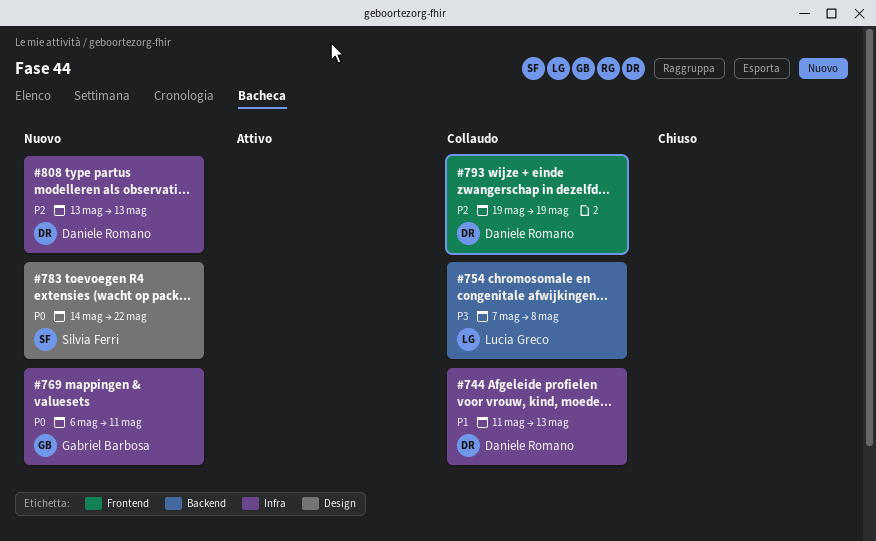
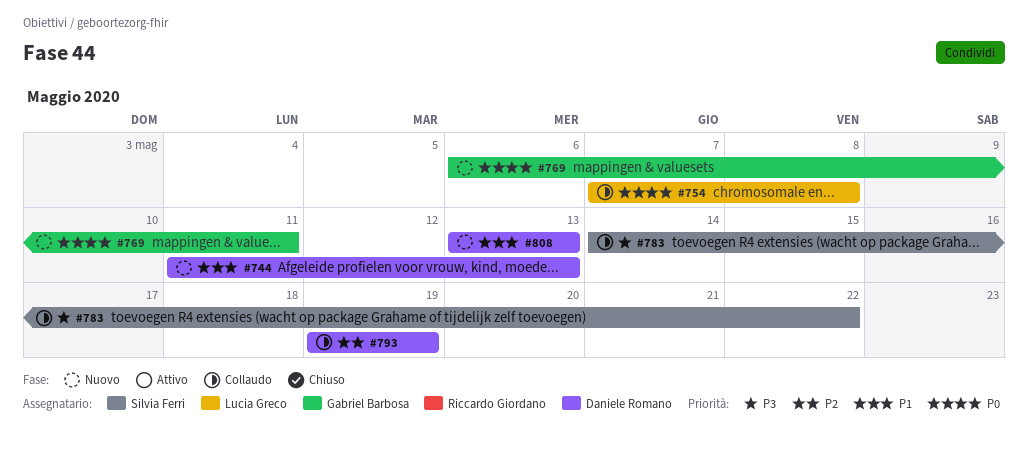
#744, status: Collaudo -> Nuovo
#754, priority: P3 -> P0
#783, status: Nuovo -> Collaudo
#783, priority: P0 -> P3
#808, priority: P2 -> P1

